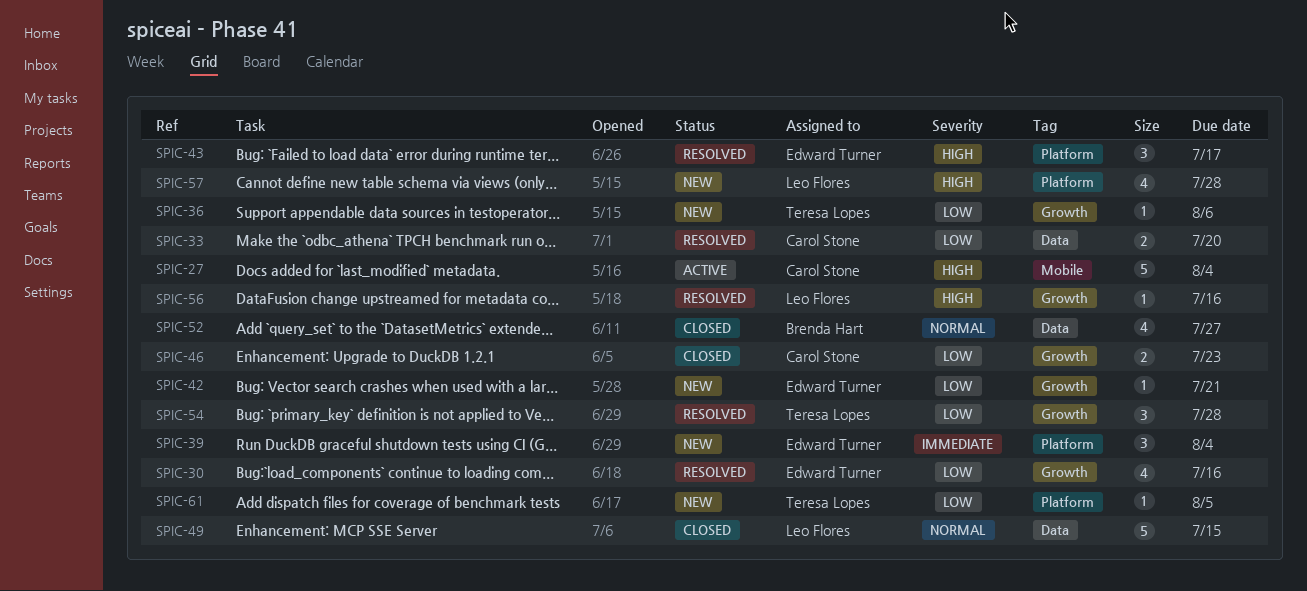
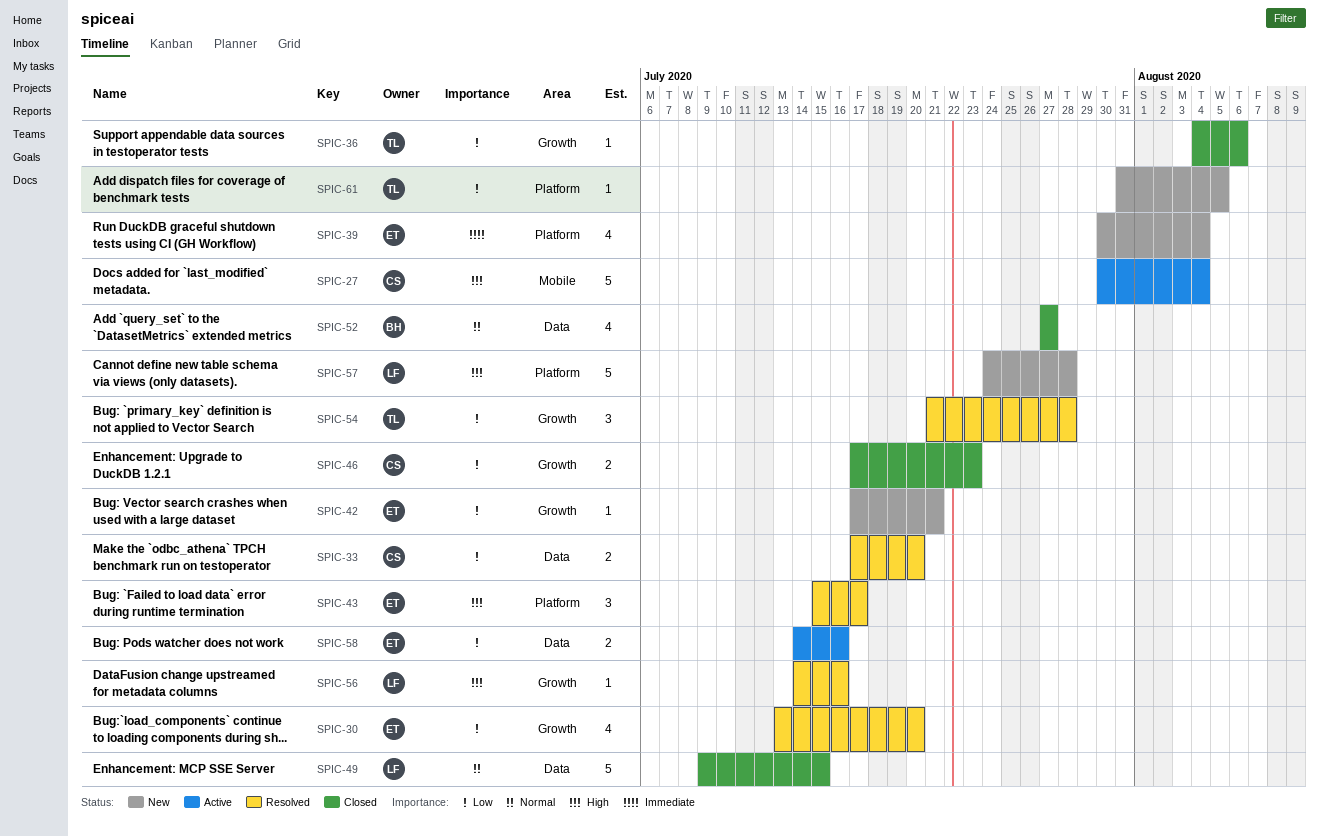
SPIC-30, due: Jul 16 -> Jul 20
SPIC-36, status: New -> Closed
SPIC-39, estimate: 3 -> 4
SPIC-57, estimate: 4 -> 5
SPIC-58: none -> present

